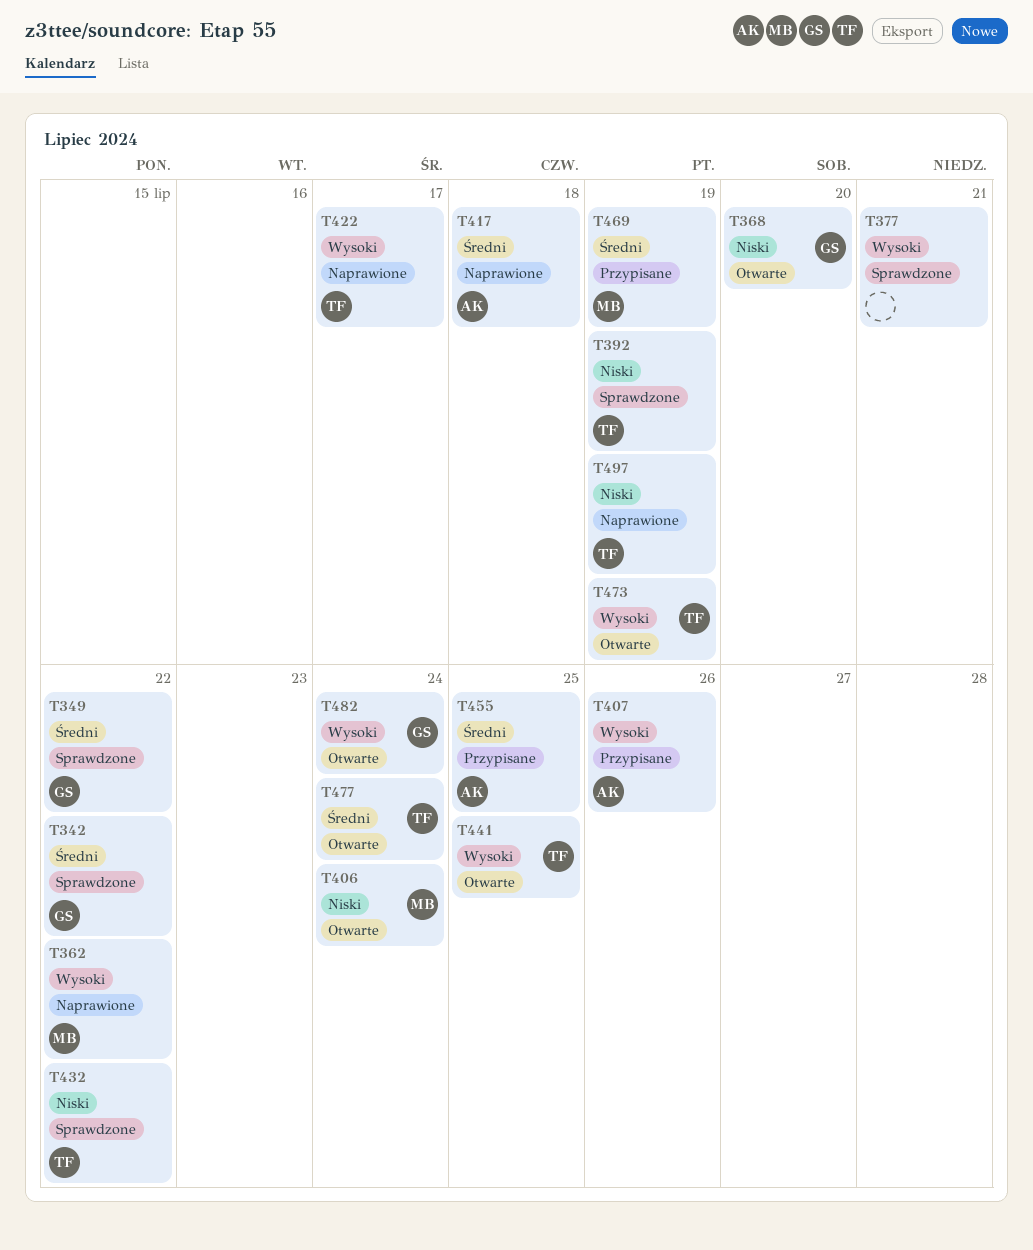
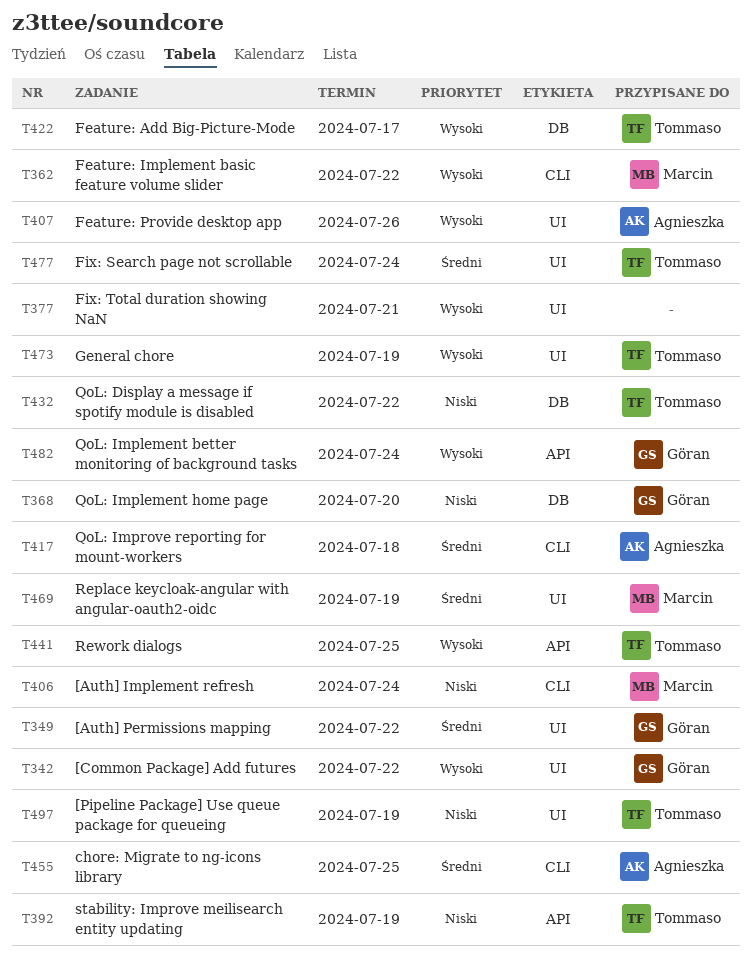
T342, priority: Średni -> Wysoki

